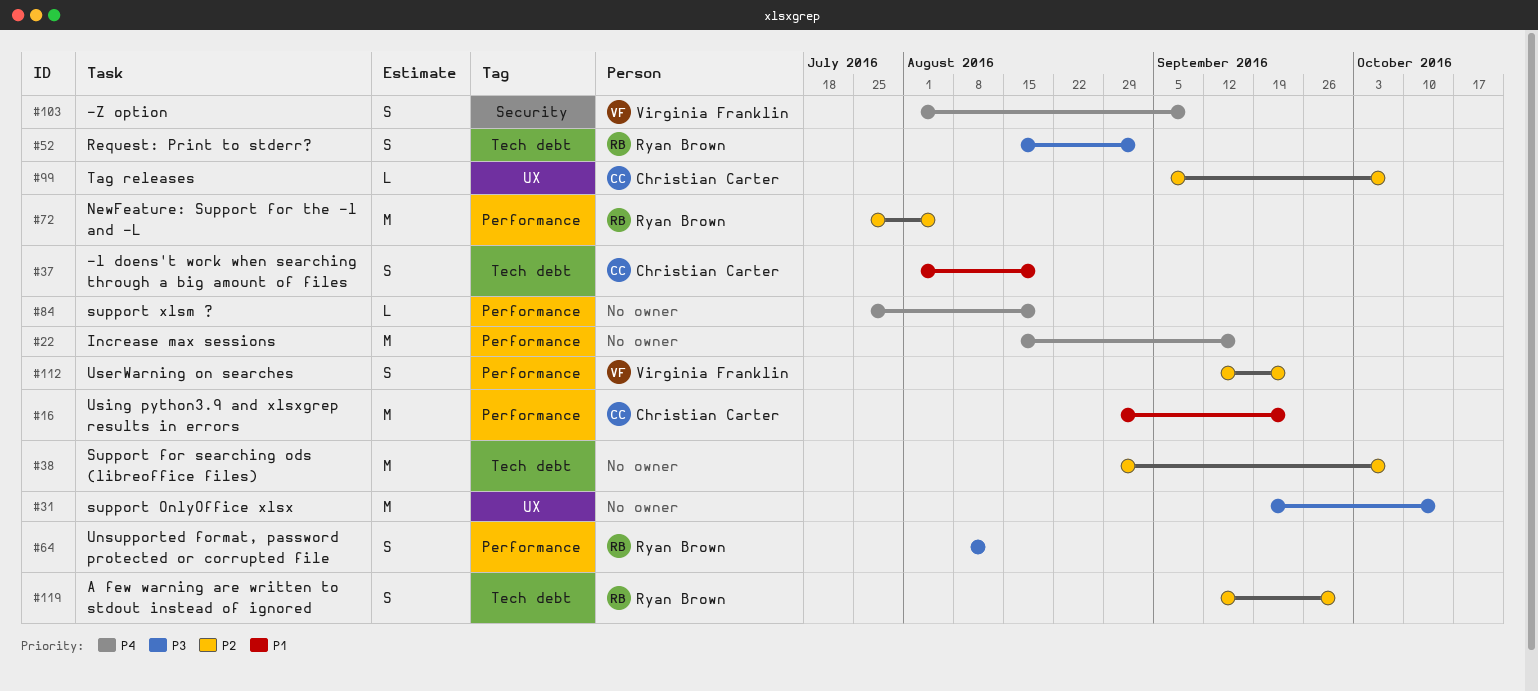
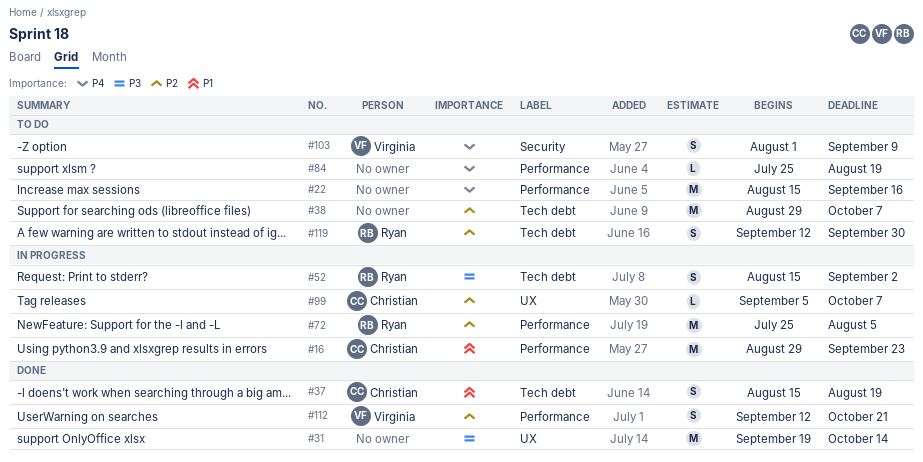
#37, start: Aug 1 -> Aug 15
#64: present -> none
#112, due: Sep 23 -> Oct 21

